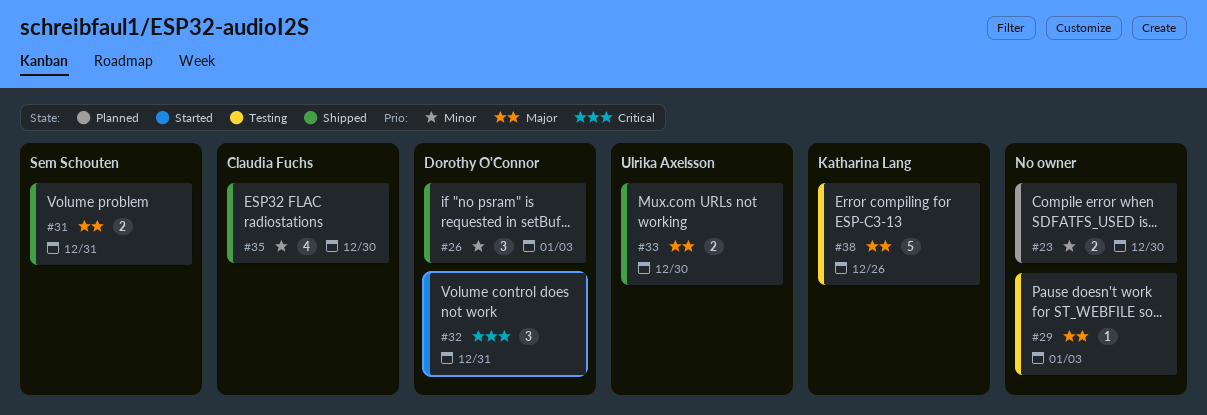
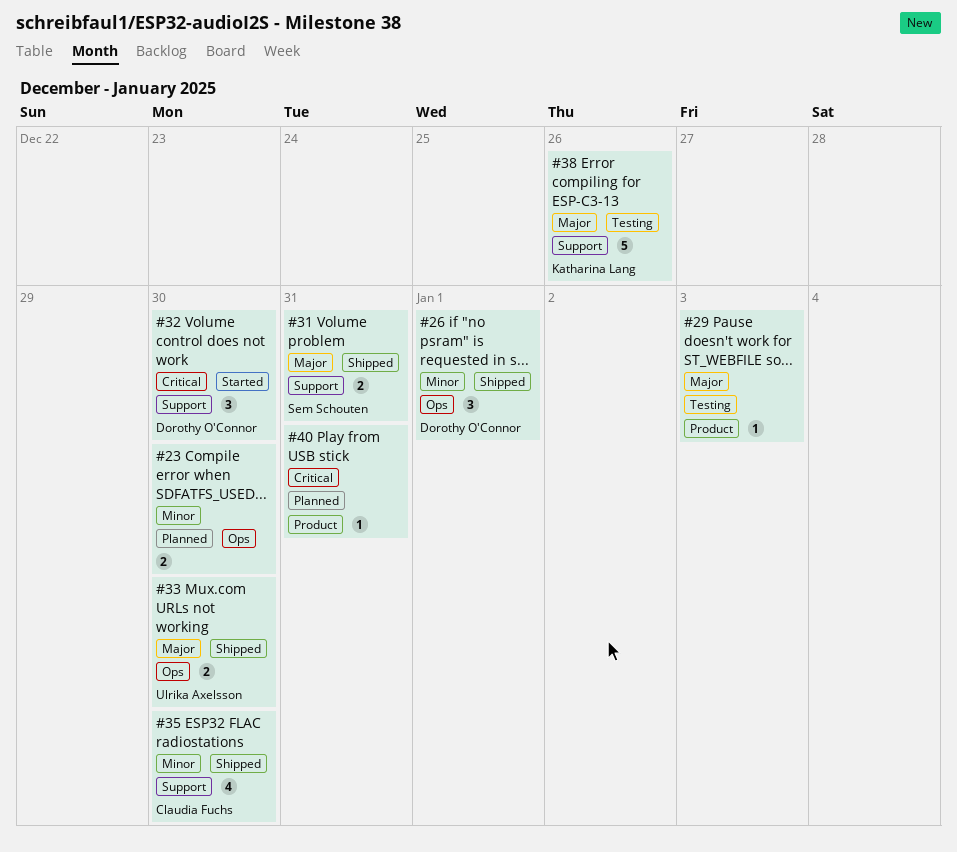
#26, due: Jan 3 -> Jan 1
#32, due: Dec 31 -> Dec 30
#40: none -> present

